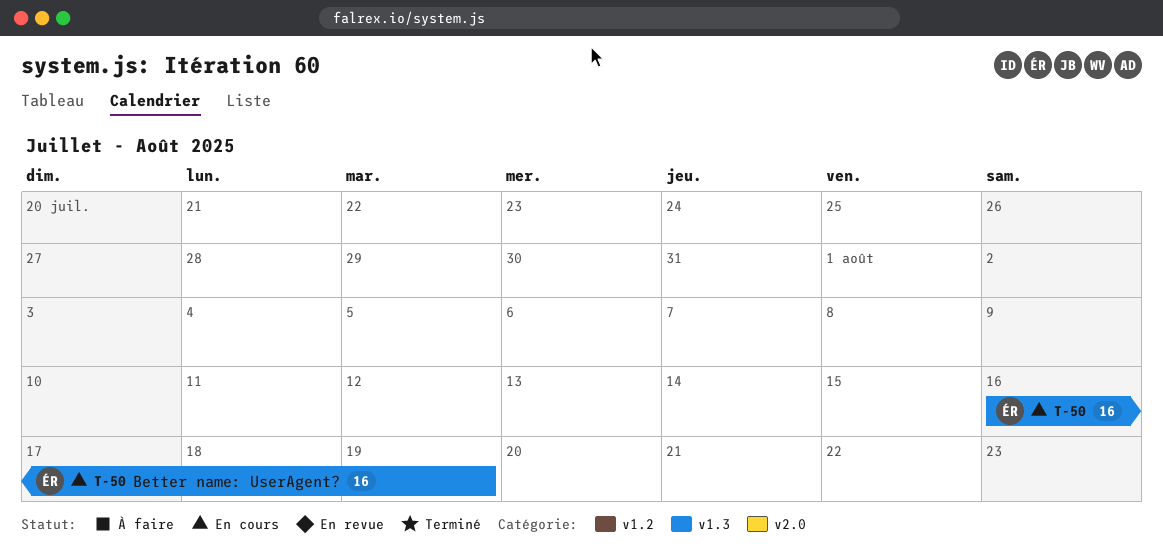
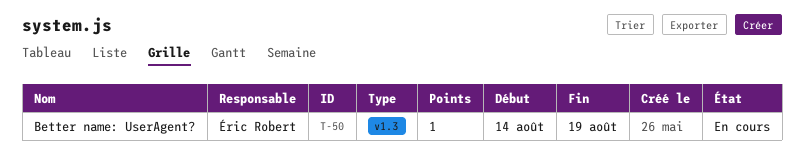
T-50, estimate: 16 -> 1
T-50, start: Aug 16 -> Aug 14

